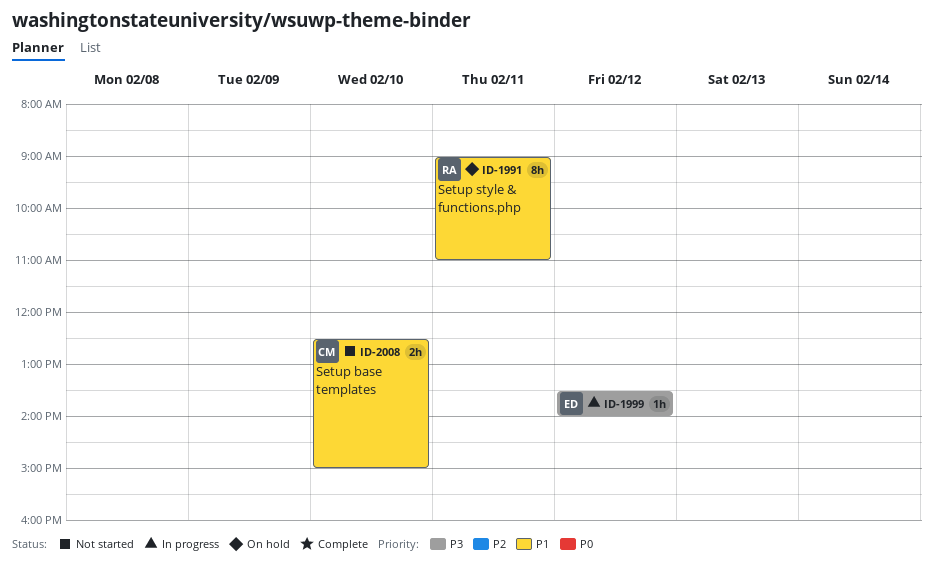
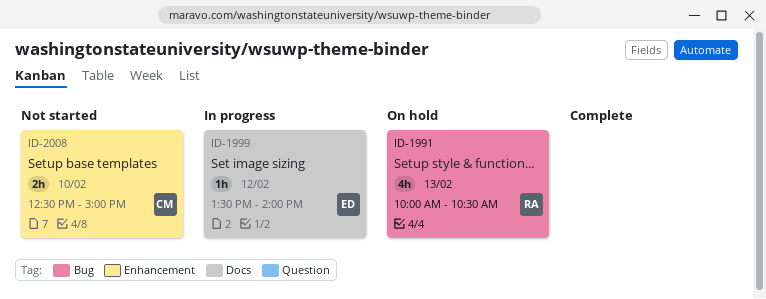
ID-1991, estimate: 8h -> 4h
ID-1991, day: Feb 11 -> Feb 13
ID-1991, begins: 09:00 -> 10:00
ID-1991, ends: 11:00 -> 10:30

